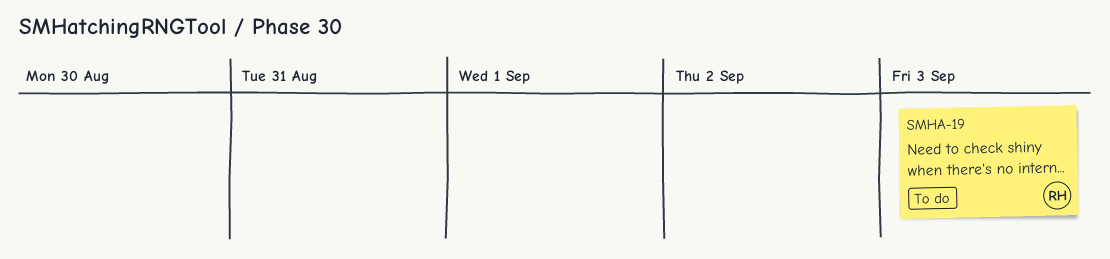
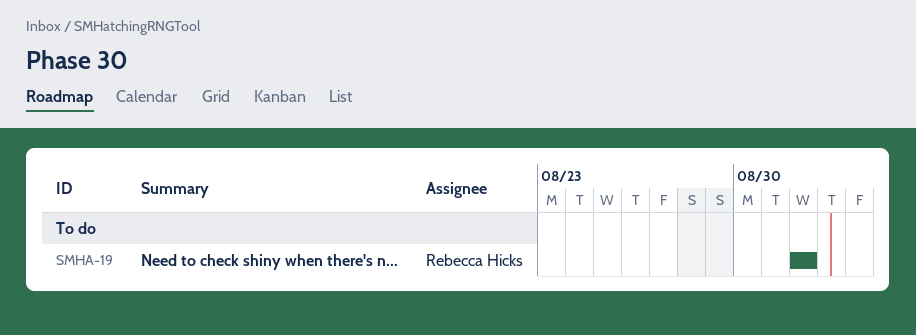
SMHA-19, due: Sep 3 -> Sep 1

